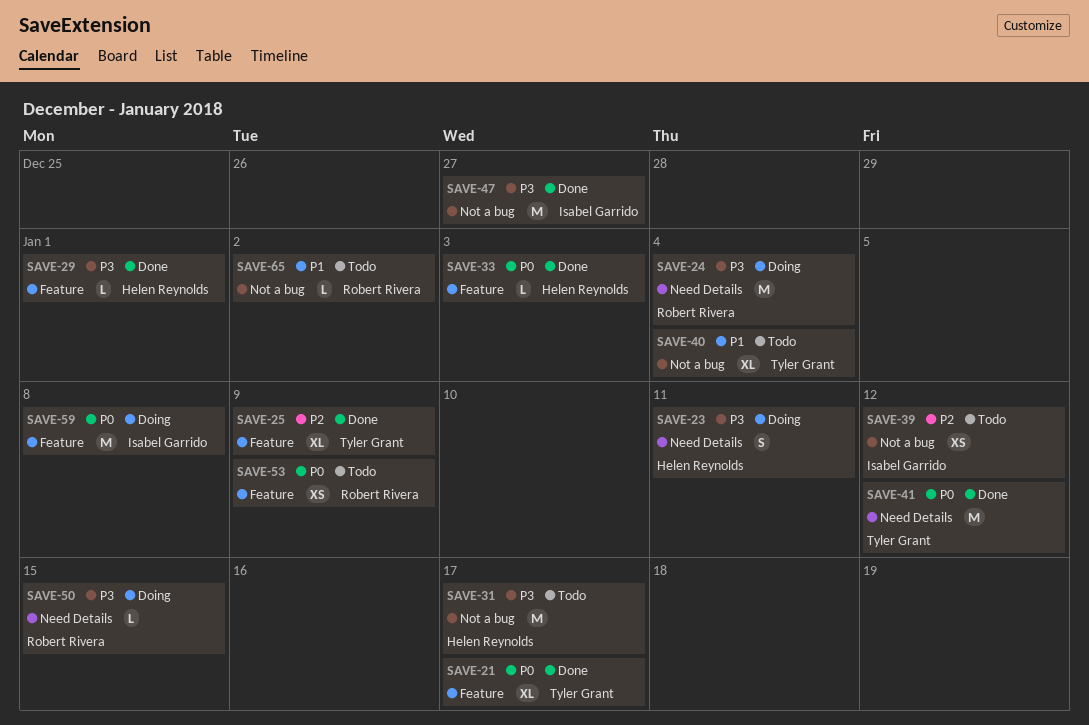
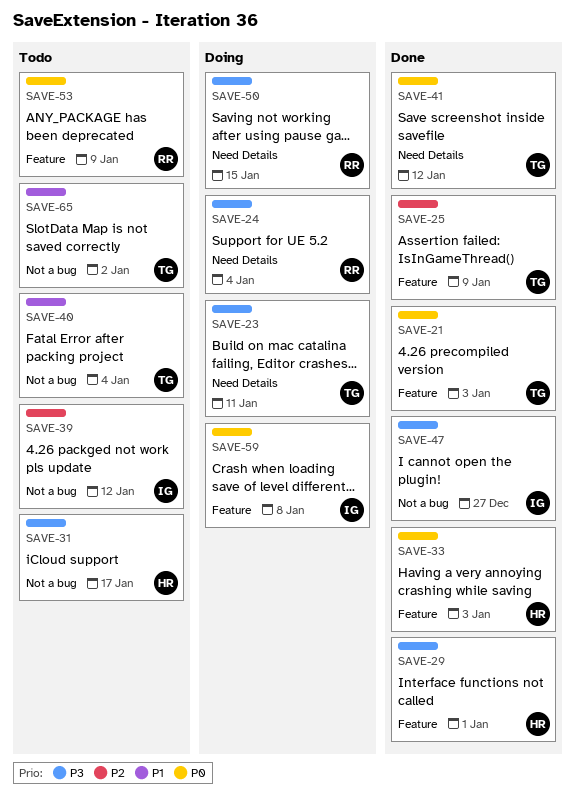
SAVE-21, due: Jan 17 -> Jan 3
SAVE-23, owner: Helen Reynolds -> Tyler Grant
SAVE-65, owner: Robert Rivera -> Tyler Grant

